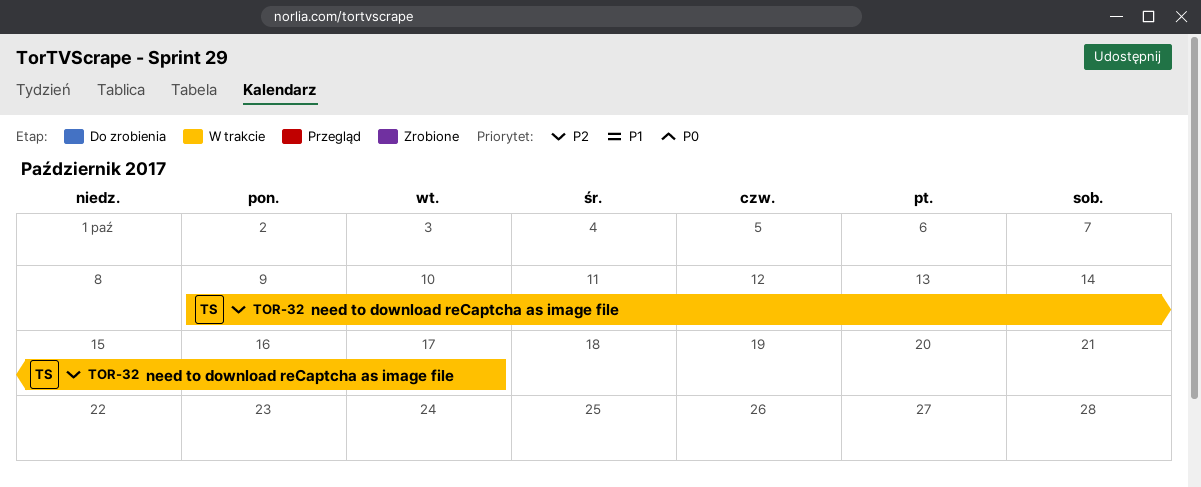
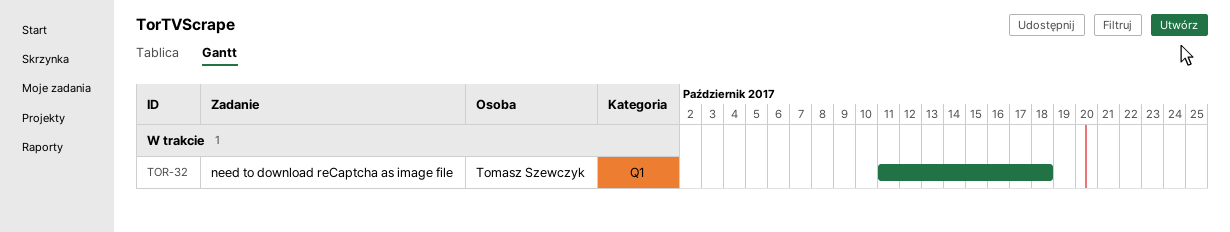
TOR-32, start: Oct 9 -> Oct 11
TOR-32, due: Oct 17 -> Oct 18

